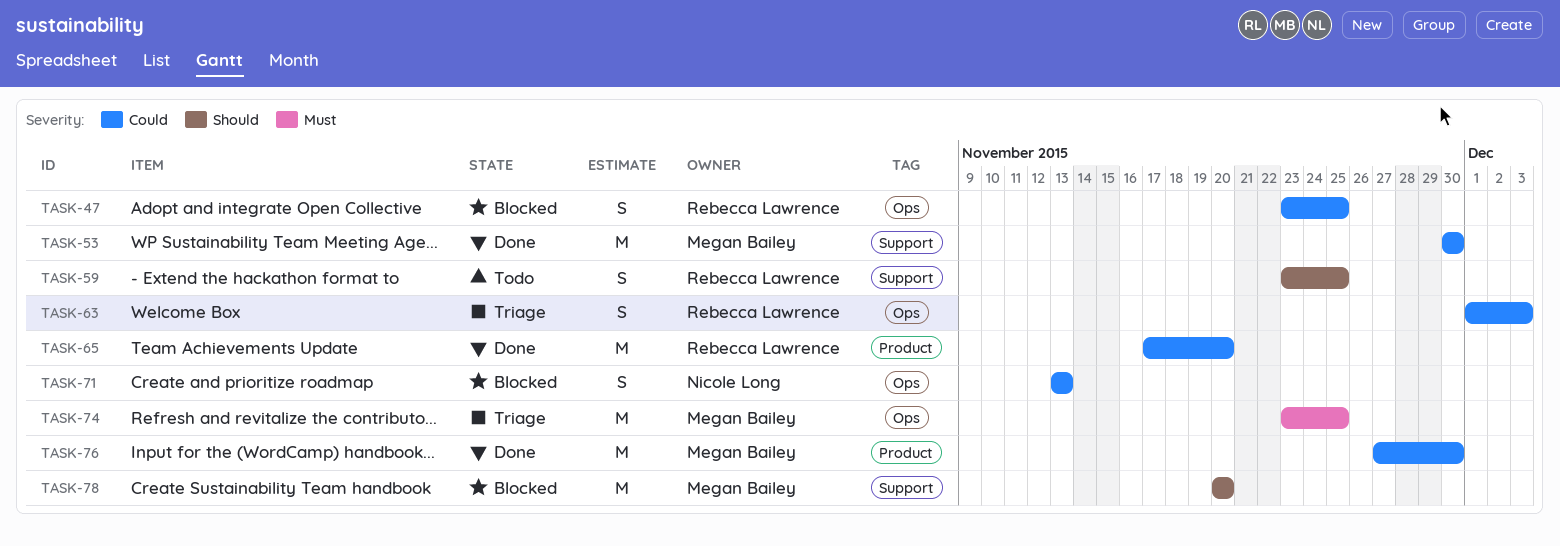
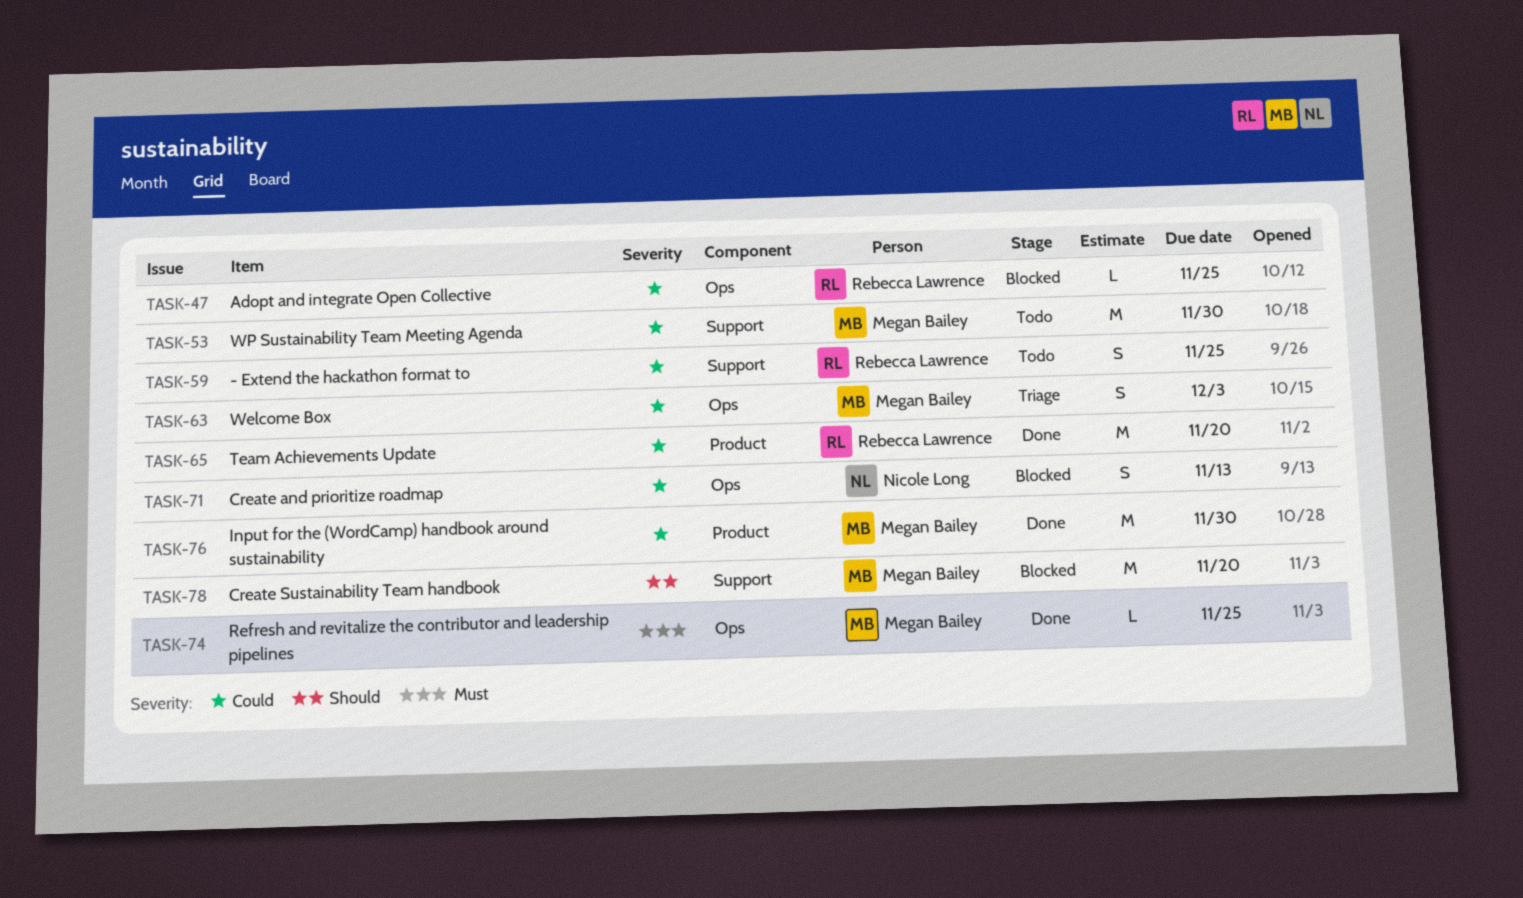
TASK-47, estimate: S -> L
TASK-53, status: Done -> Todo
TASK-59, priority: Should -> Could
TASK-63, owner: Rebecca Lawrence -> Megan Bailey
TASK-74, status: Triage -> Done
TASK-74, estimate: M -> L

